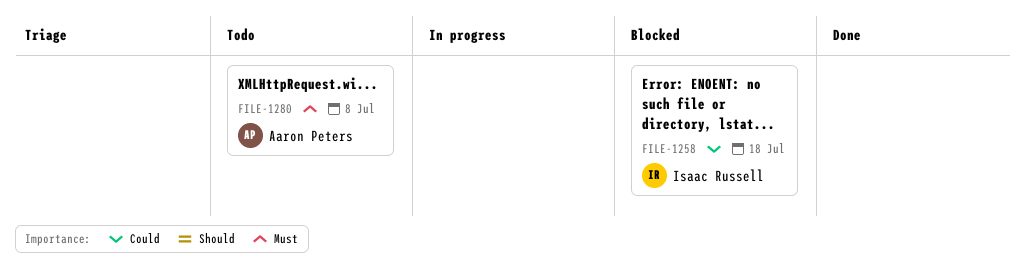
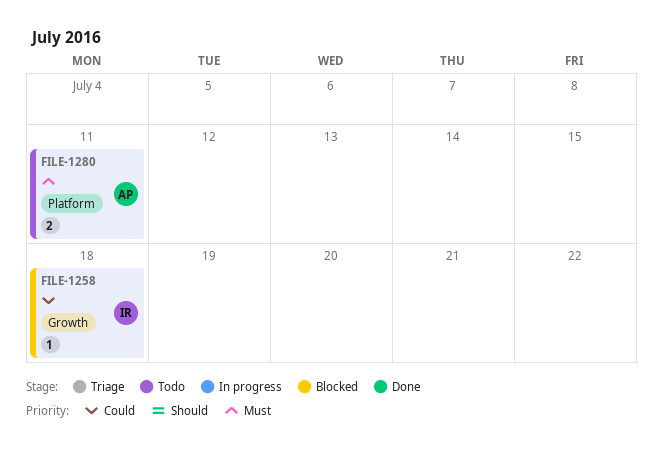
FILE-1280, due: Jul 8 -> Jul 11

